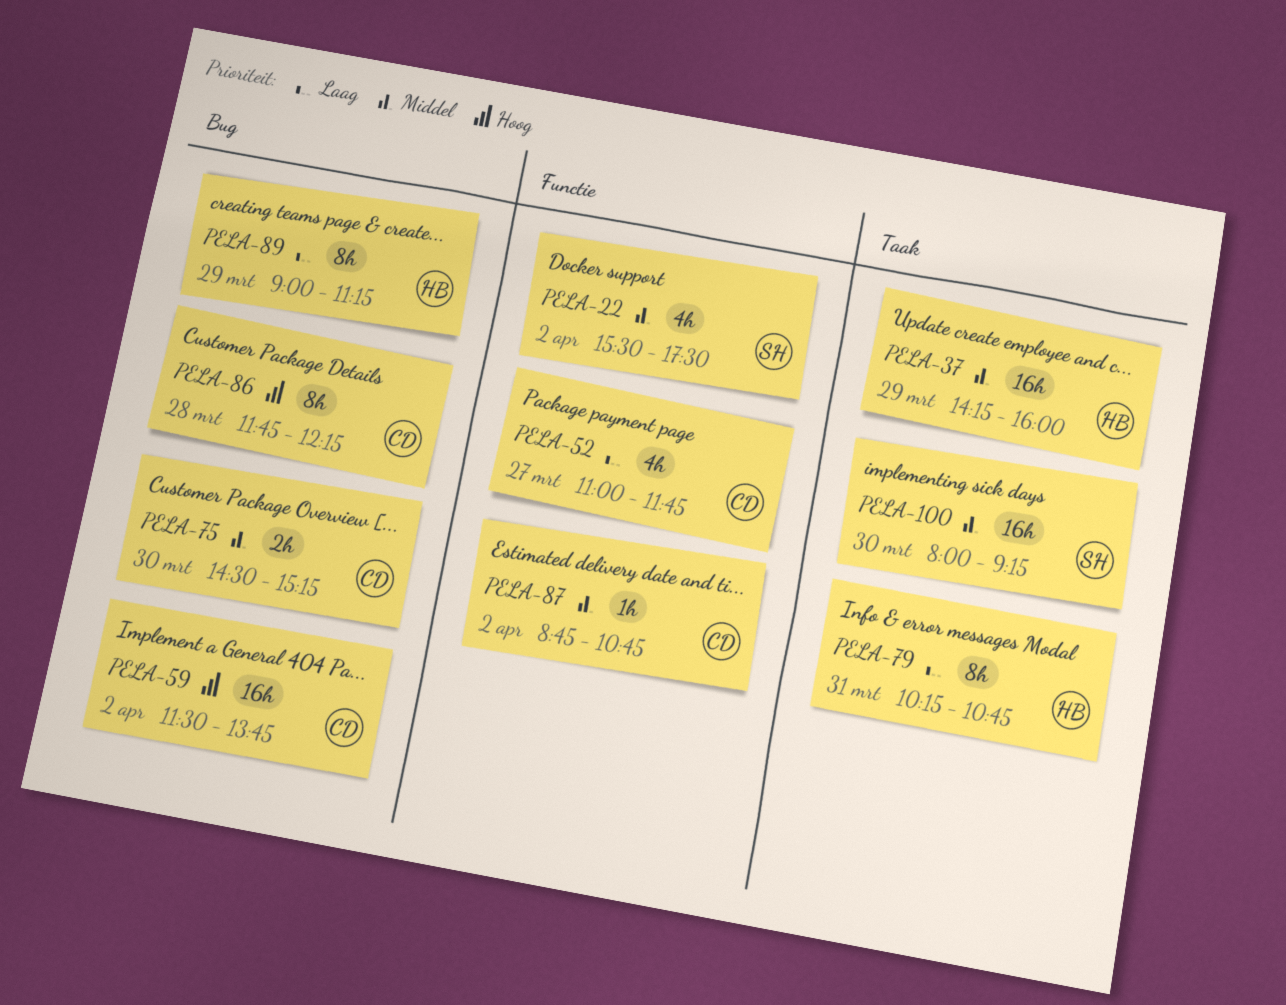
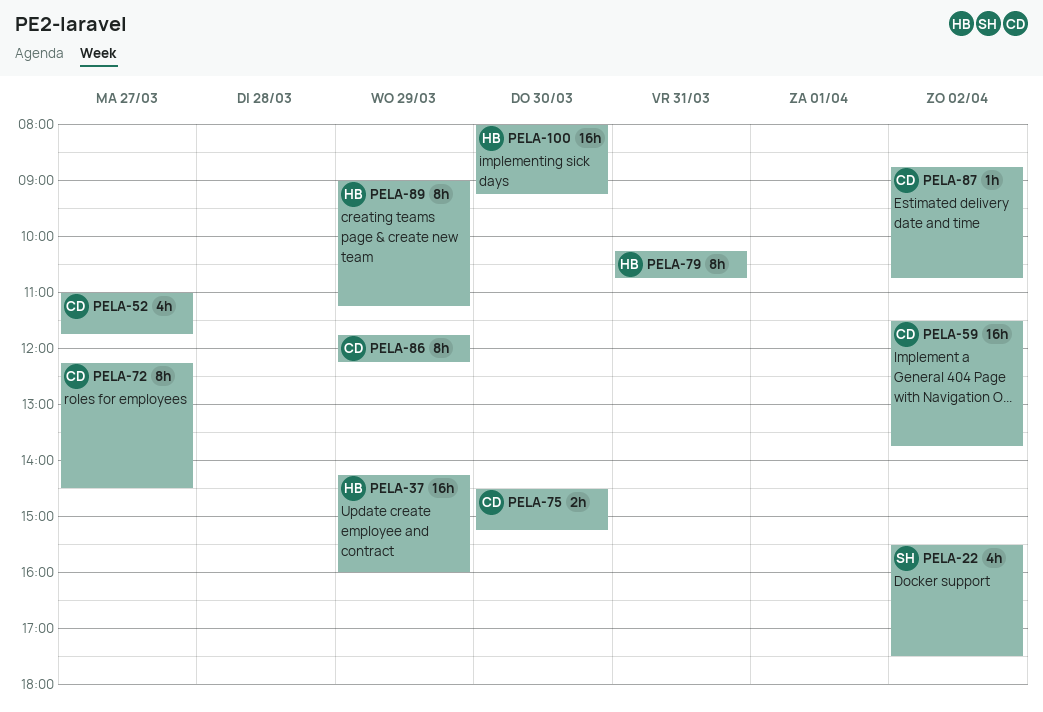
PELA-72: none -> present
PELA-86, day: Mar 28 -> Mar 29
PELA-100, owner: SH -> HB

